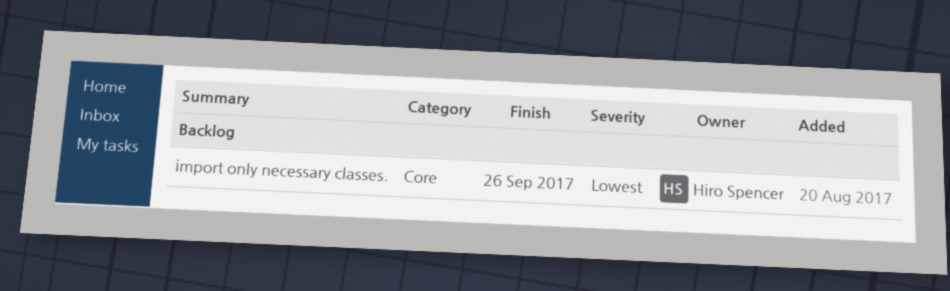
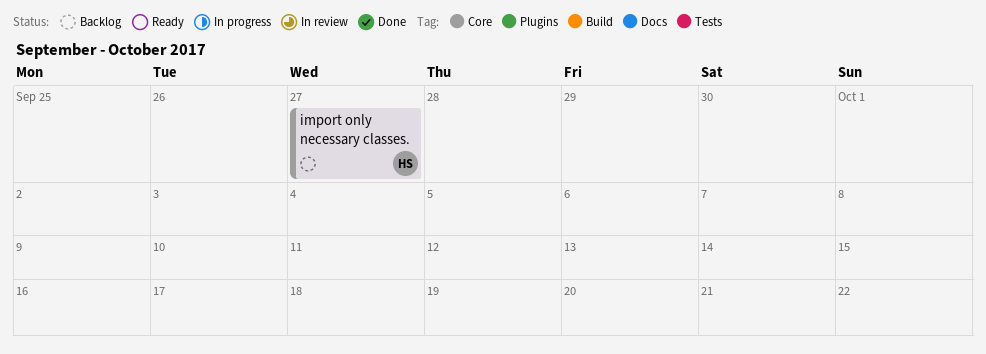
import only necessary classes., due: Sep 26 -> Sep 27

